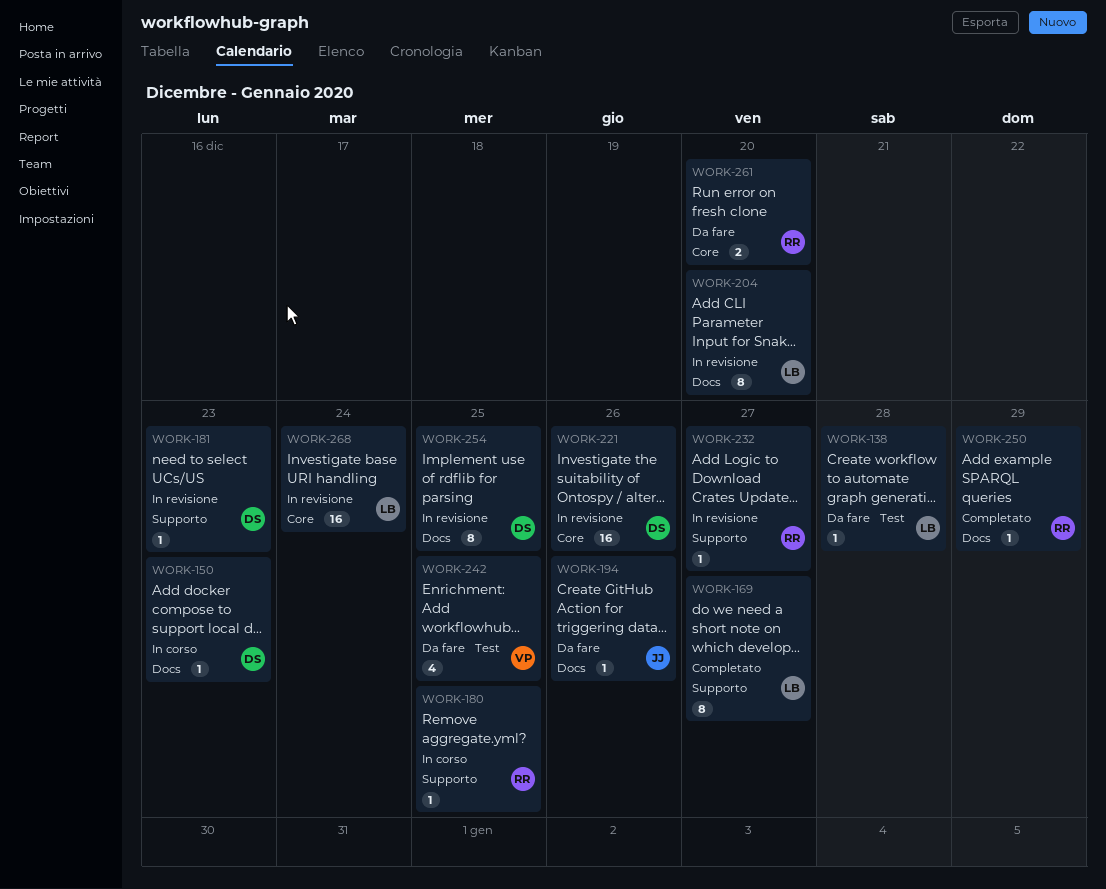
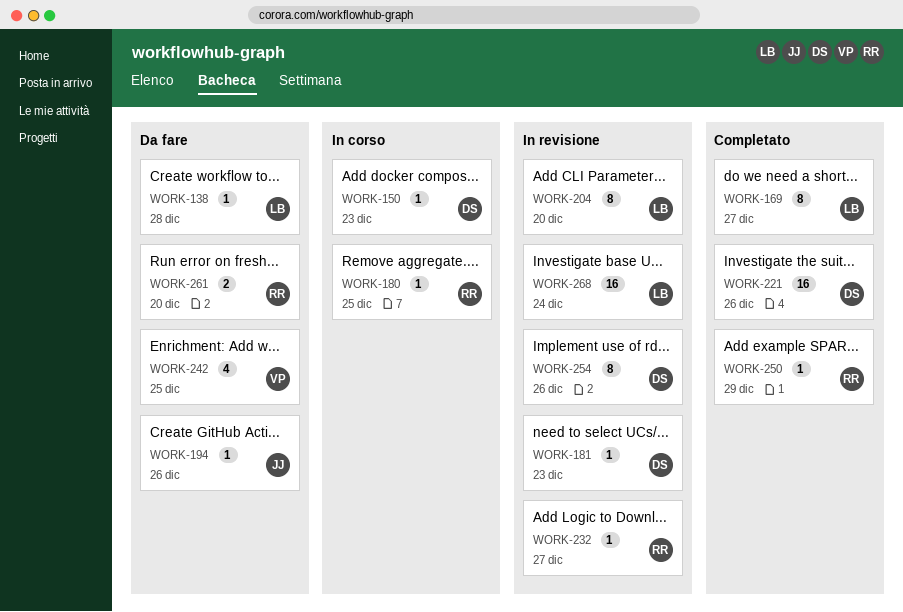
WORK-221, status: In revisione -> Completato
WORK-254, due: Dec 25 -> Dec 26

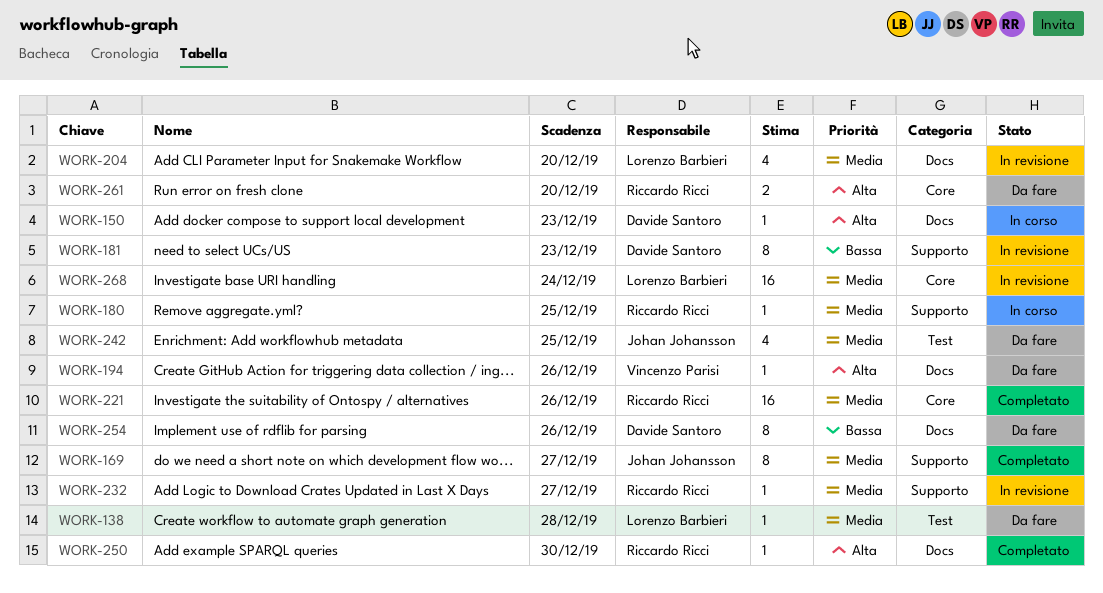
WORK-169, owner: Lorenzo Barbieri -> Johan Johansson
WORK-181, estimate: 1 -> 8
WORK-194, owner: Johan Johansson -> Vincenzo Parisi
WORK-204, estimate: 8 -> 4
WORK-221, owner: Davide Santoro -> Riccardo Ricci
WORK-242, owner: Vincenzo Parisi -> Johan Johansson
WORK-250, due: Dec 29 -> Dec 30
WORK-254, status: In revisione -> Da fare

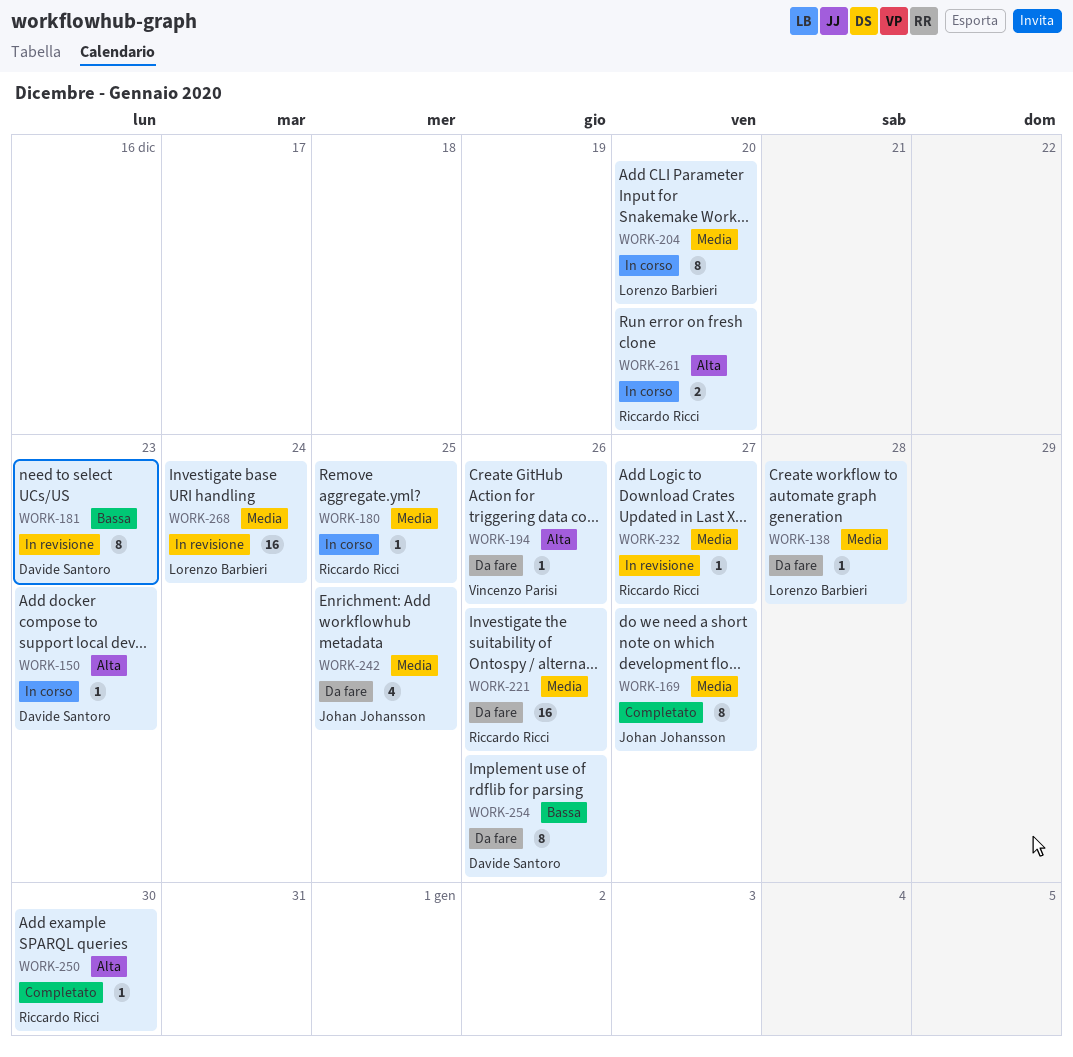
WORK-204, status: In revisione -> In corso
WORK-204, estimate: 4 -> 8
WORK-221, status: Completato -> Da fare
WORK-261, status: Da fare -> In corso

